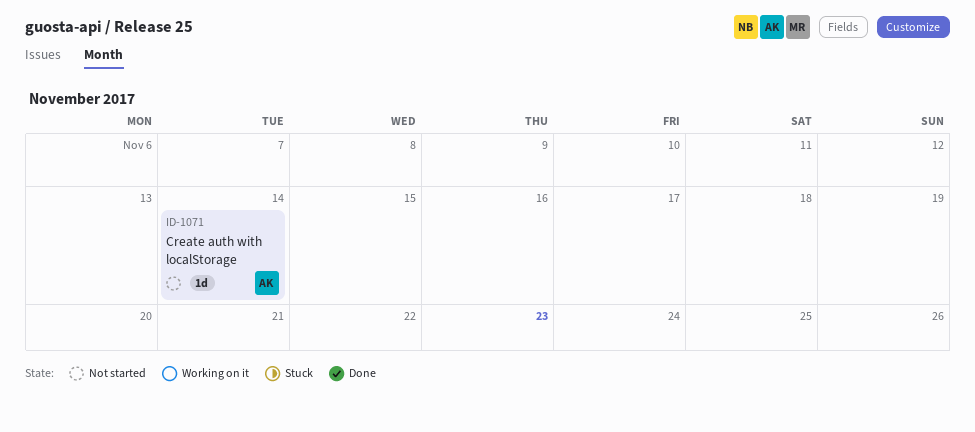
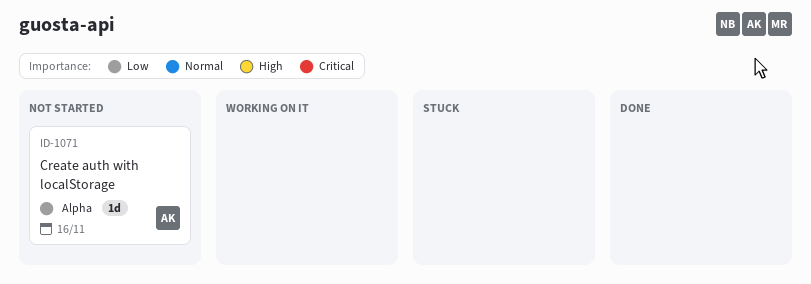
ID-1071, due: Nov 14 -> Nov 16

